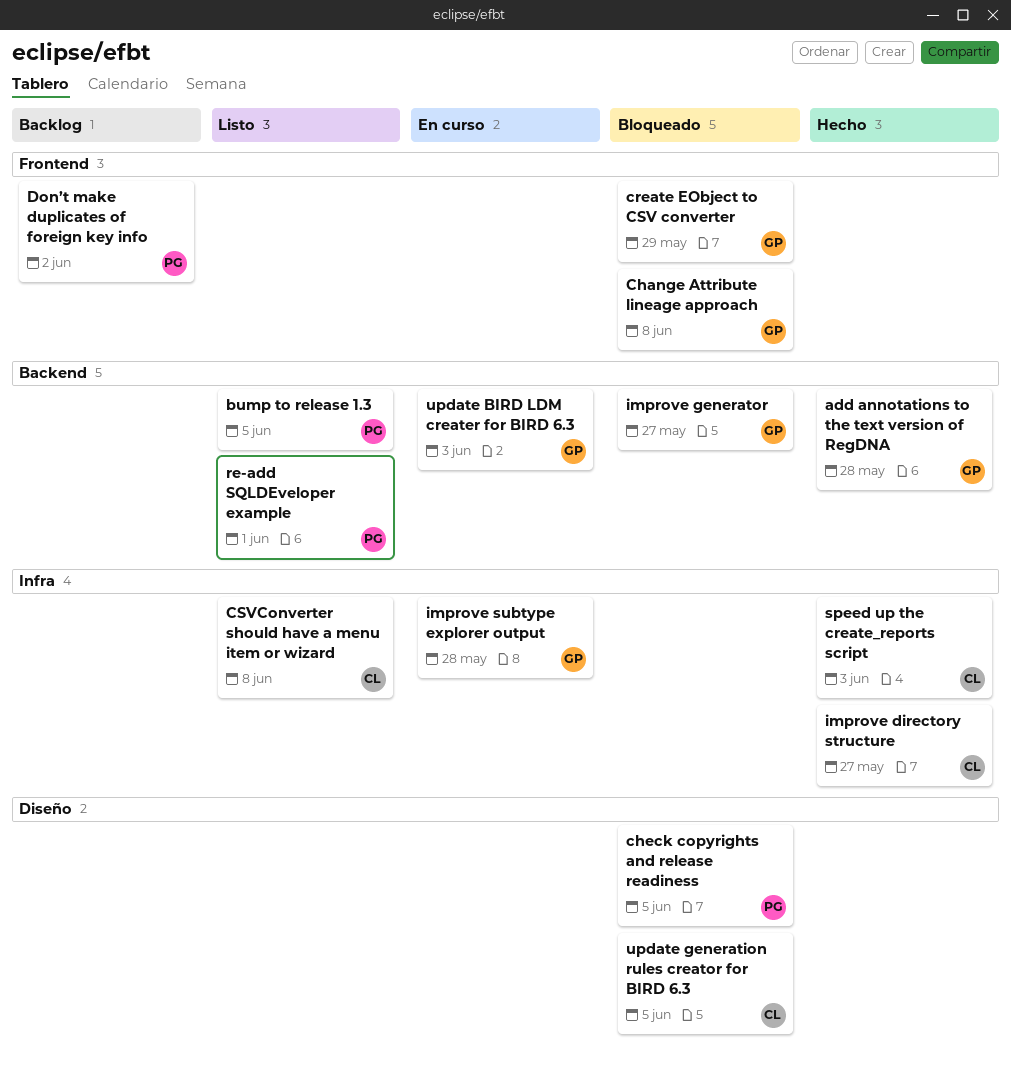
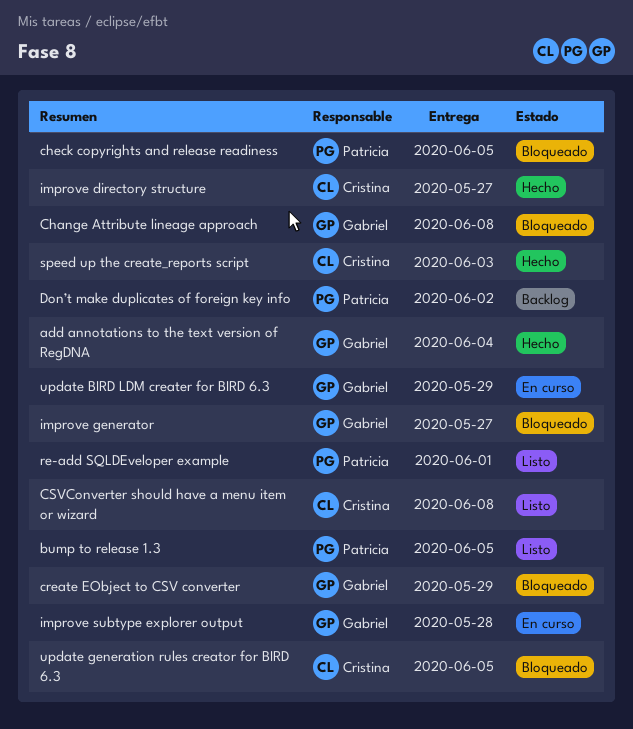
add annotations to the text version of RegDNA, due: May 28 -> Jun 4
update BIRD LDM creater for BIRD 6.3, due: Jun 3 -> May 29

